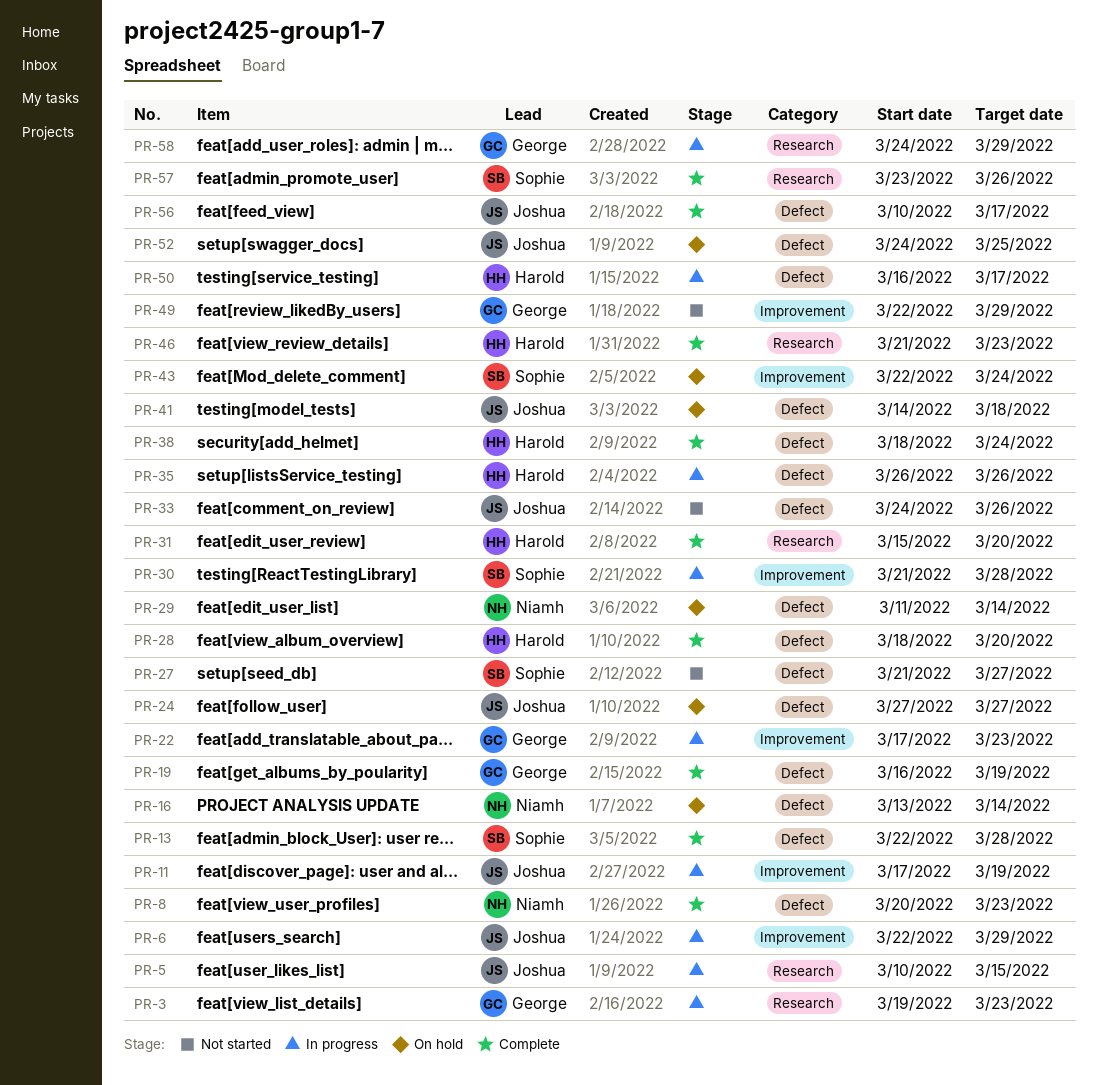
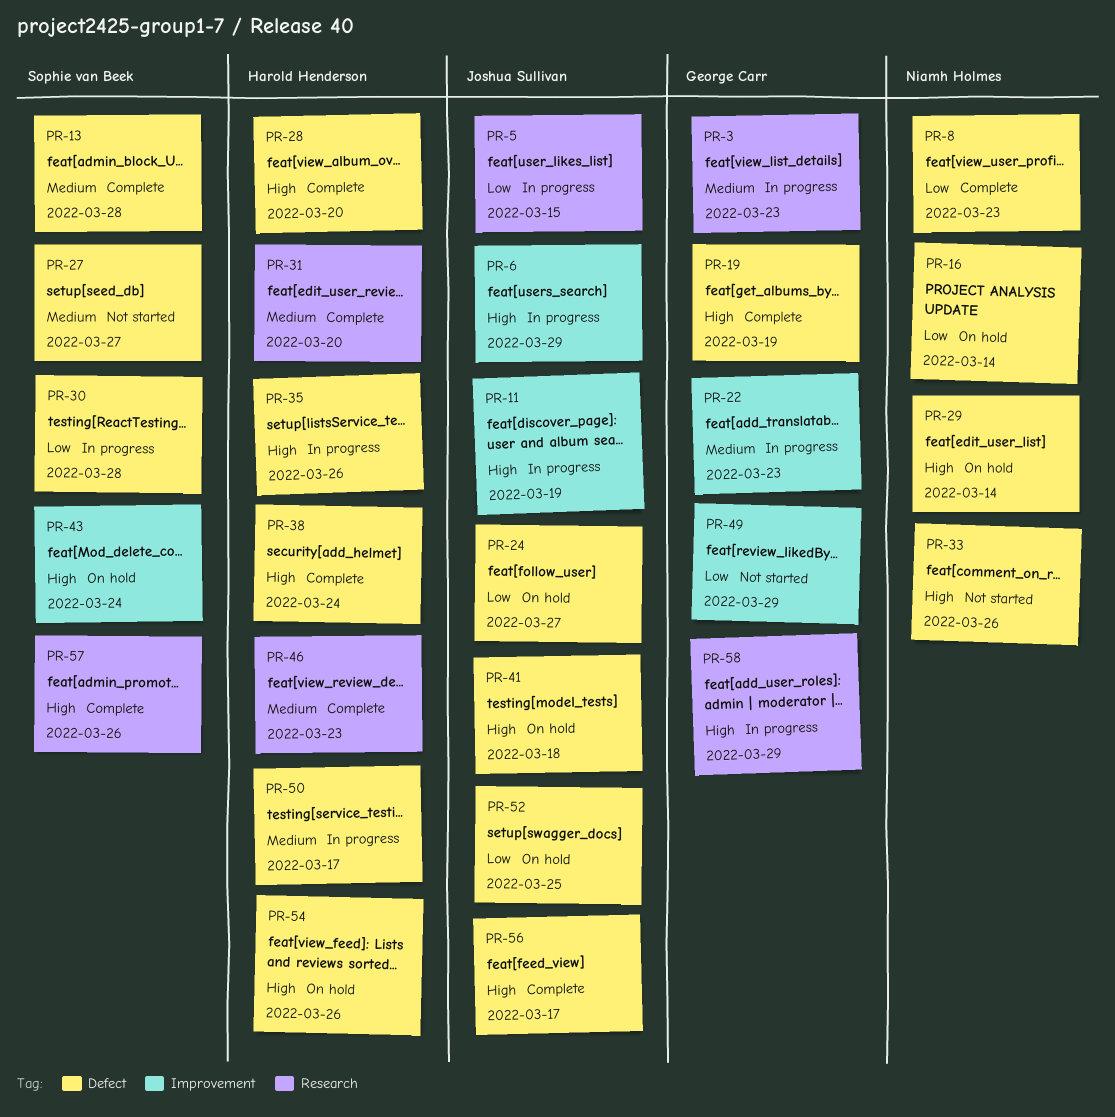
PR-30, label: Improvement -> Defect
PR-33, owner: Joshua Sullivan -> Niamh Holmes
PR-54: none -> present

